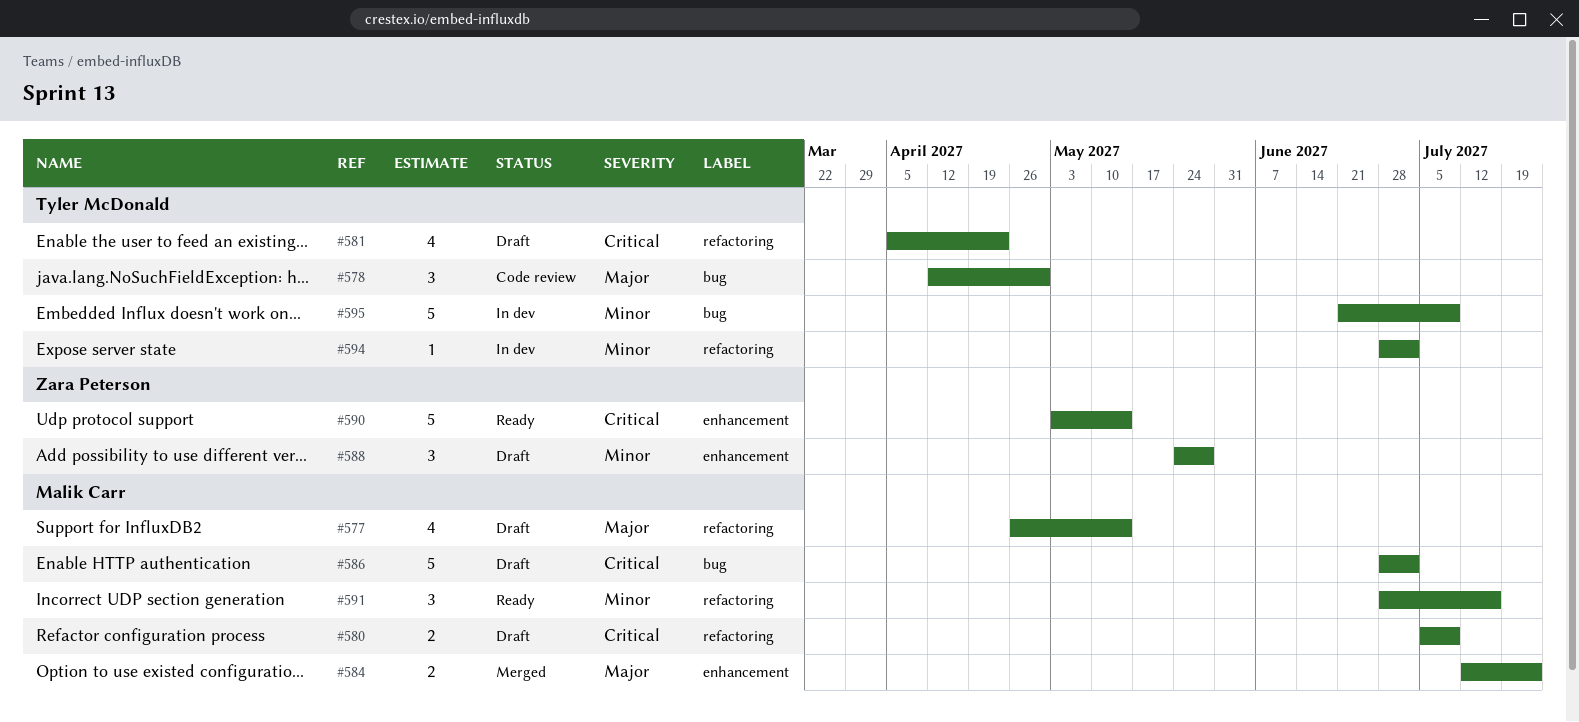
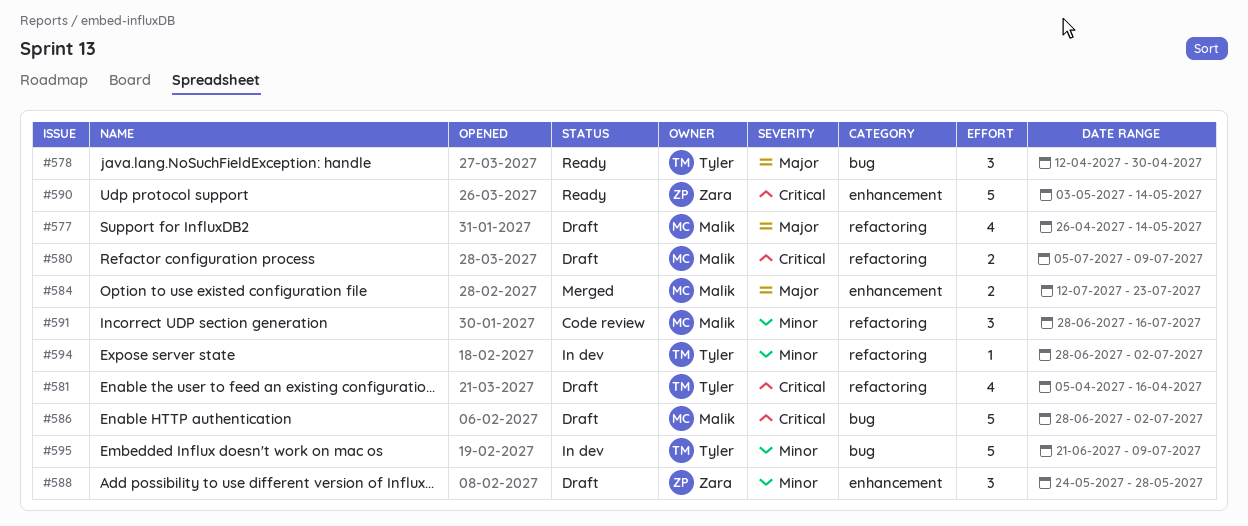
#578, status: Code review -> Ready
#581, due: Apr 23 -> Apr 16
#591, status: Ready -> Code review

